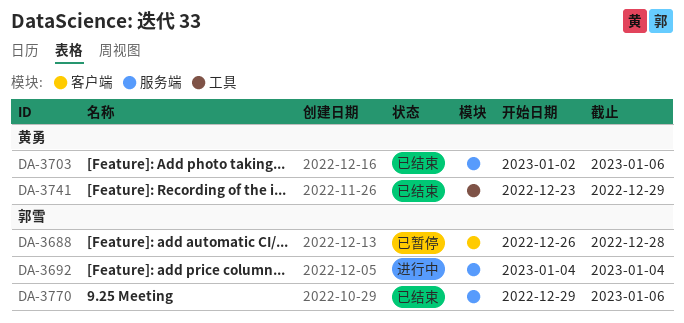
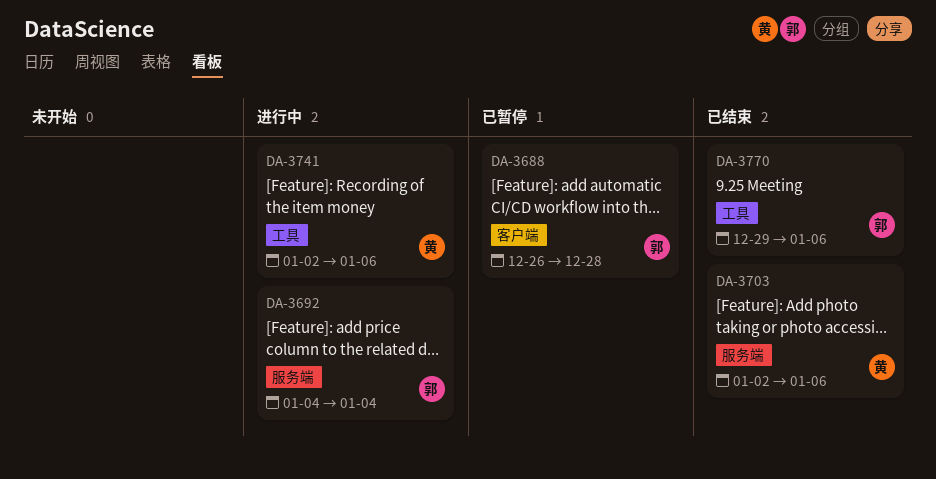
DA-3741, status: 已结束 -> 进行中
DA-3741, start: Dec 23 -> Jan 2
DA-3741, due: Dec 29 -> Jan 6
DA-3770, label: 服务端 -> 工具

